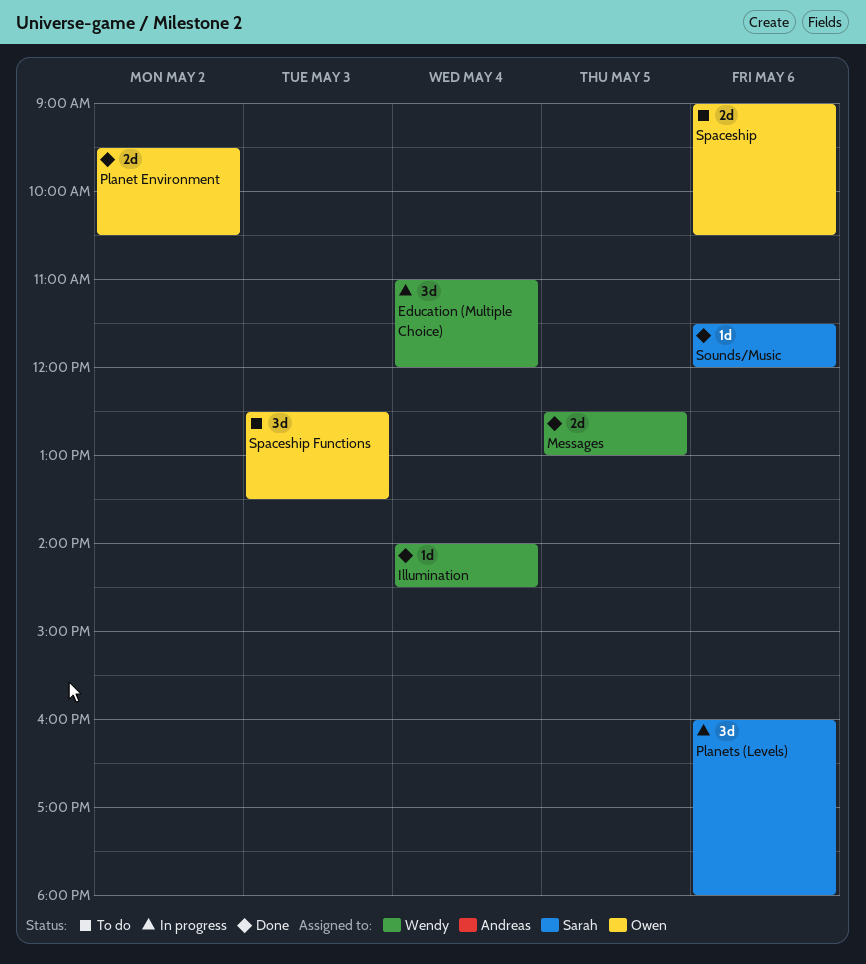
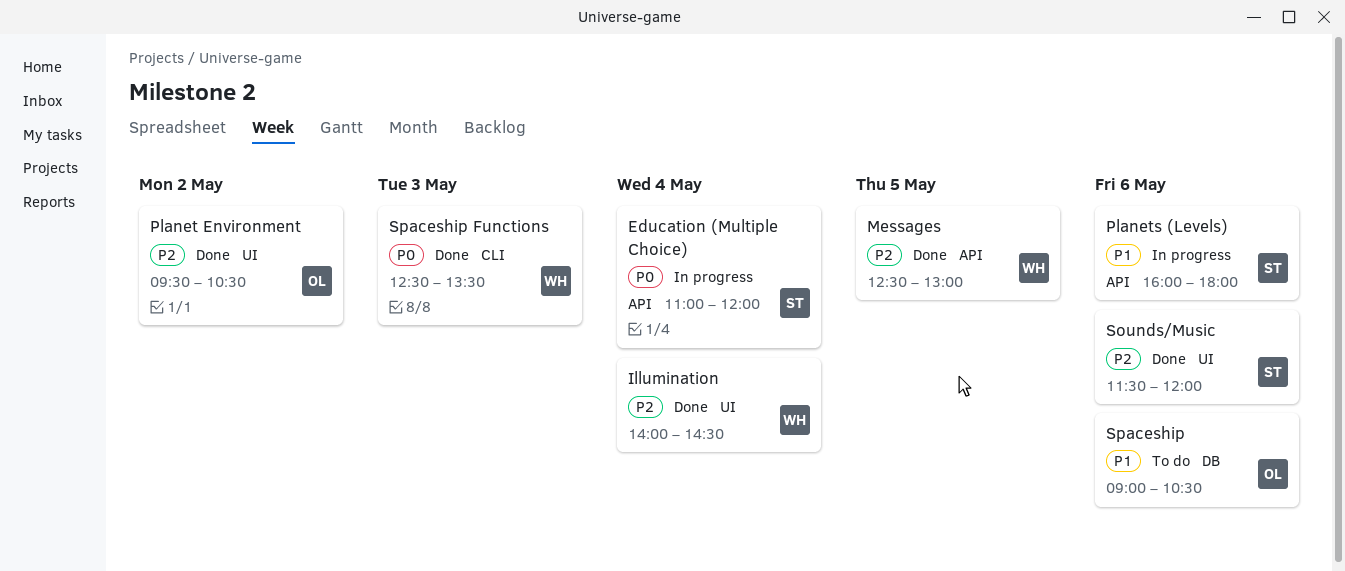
Education (Multiple Choice), owner: Wendy -> Sarah
Spaceship Functions, status: To do -> Done
Spaceship Functions, owner: Owen -> Wendy

